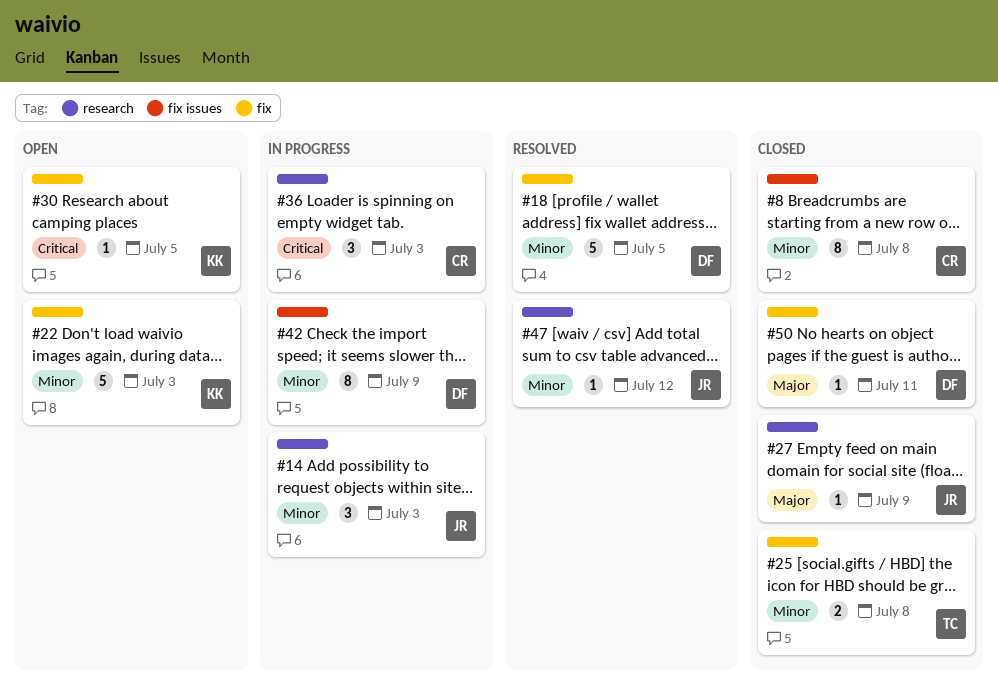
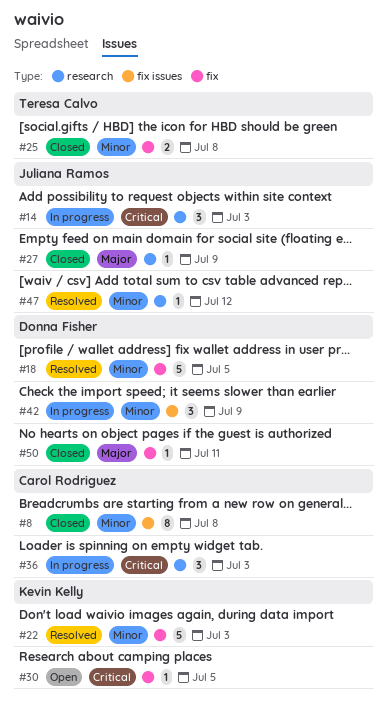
#14, priority: Minor -> Critical
#22, status: Open -> Resolved
#42, estimate: 8 -> 3

